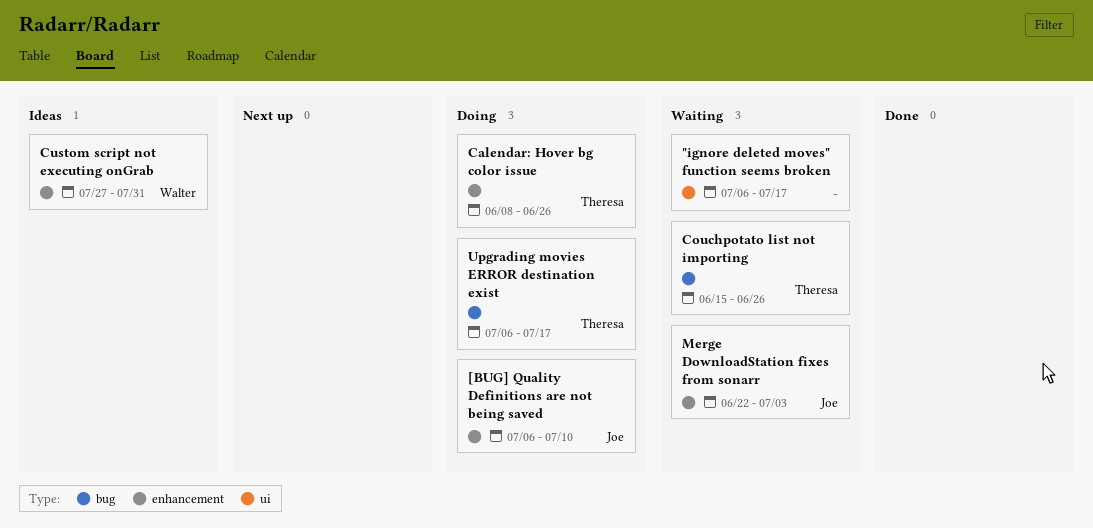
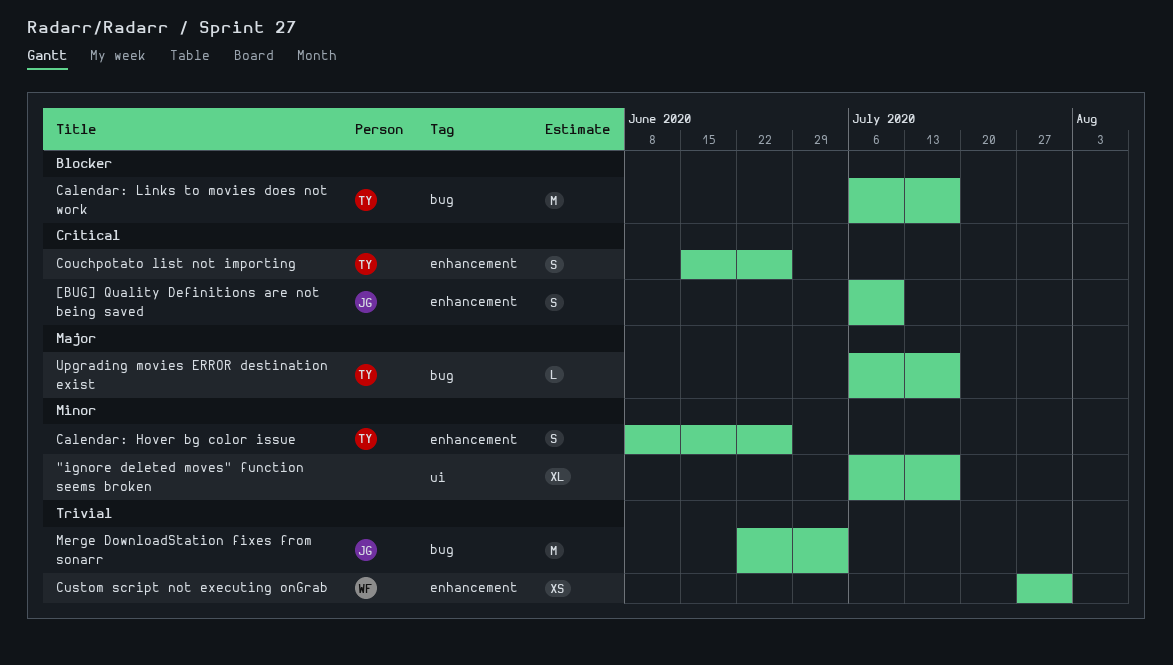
Calendar: Links to movies does not work: none -> present
Couchpotato list not importing, label: bug -> enhancement
Merge DownloadStation fixes from sonarr, label: enhancement -> bug

